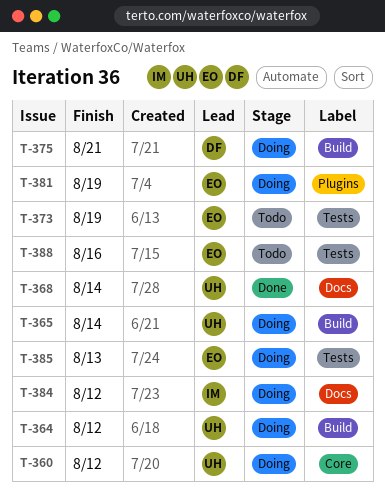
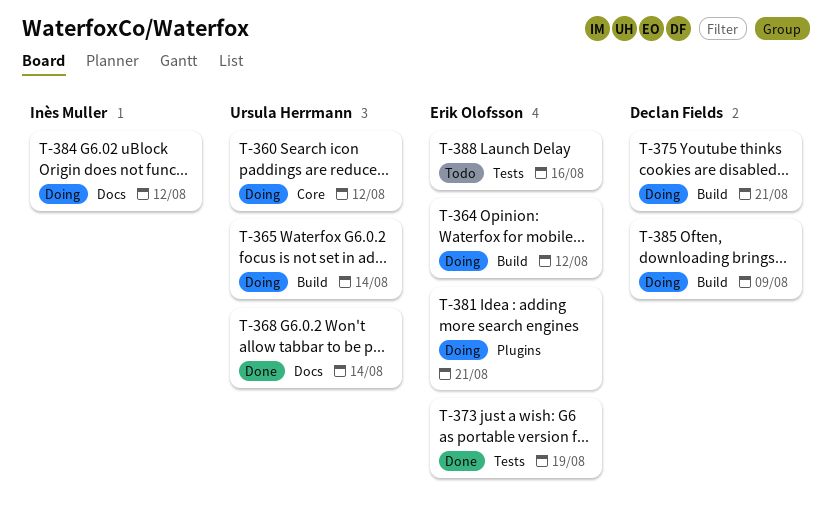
T-364, owner: Ursula Herrmann -> Erik Olofsson
T-373, status: Todo -> Done
T-381, due: Aug 19 -> Aug 21
T-385, owner: Erik Olofsson -> Declan Fields
T-385, label: Tests -> Build
T-385, due: Aug 13 -> Aug 9

